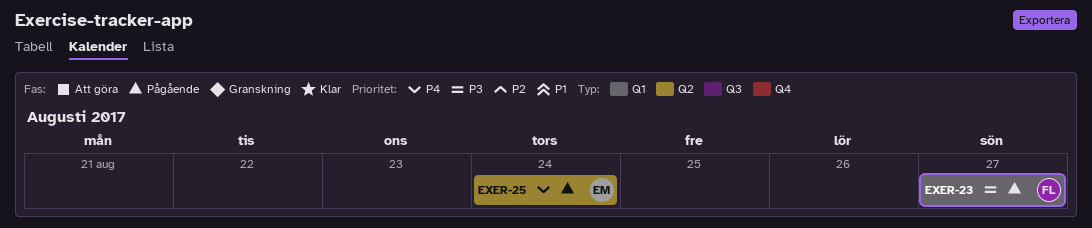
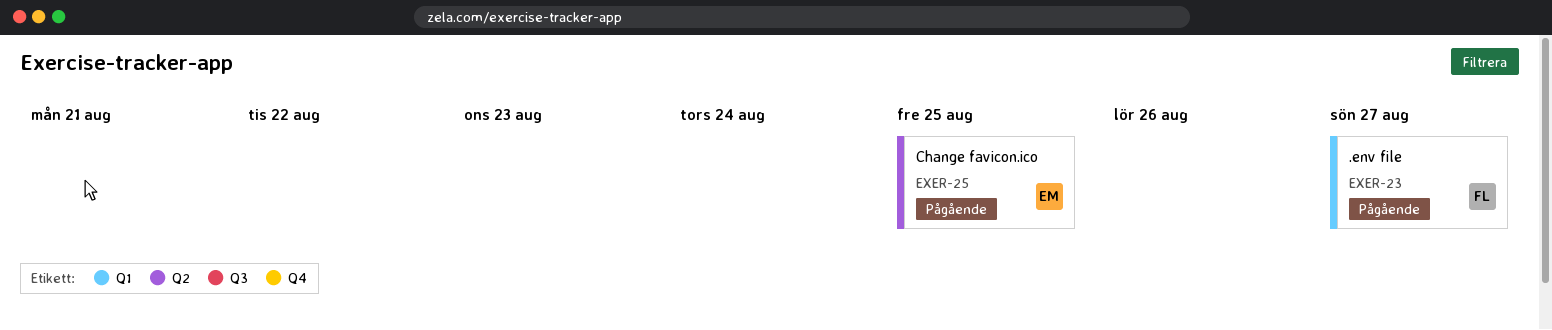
EXER-25, due: Aug 24 -> Aug 25

